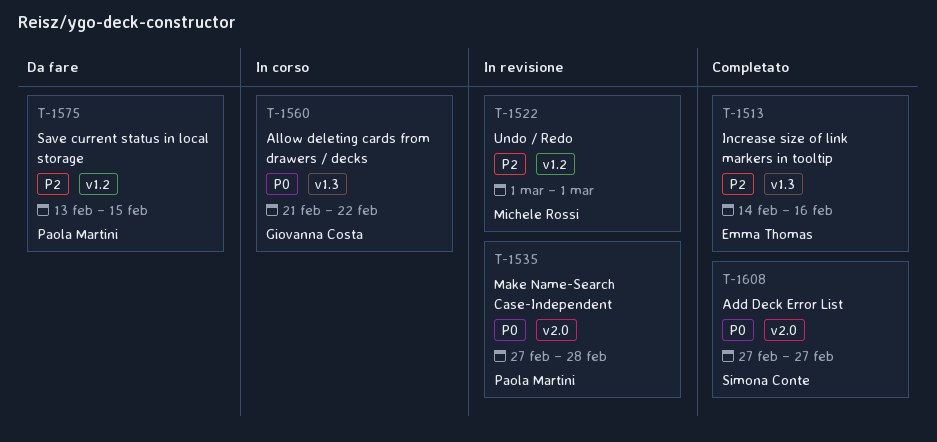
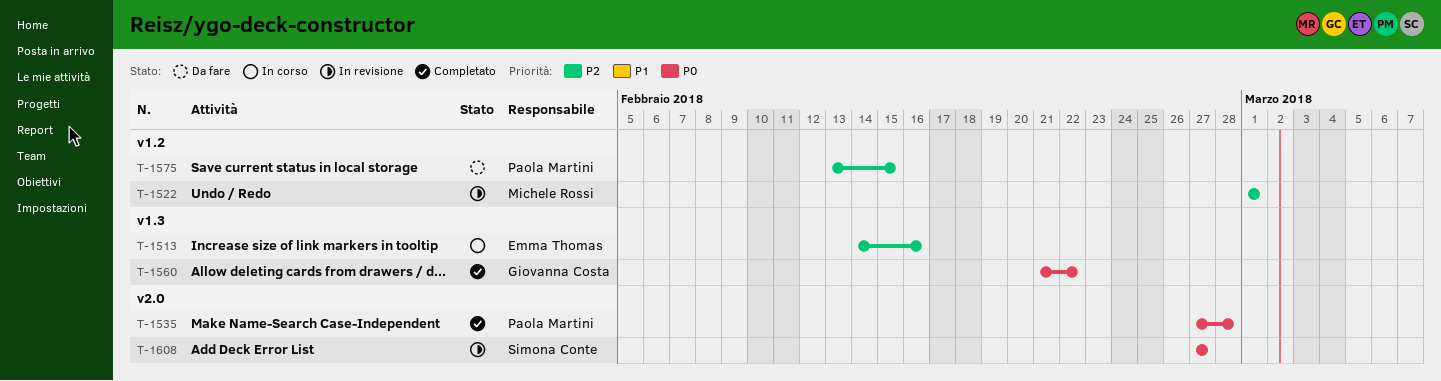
T-1513, status: Completato -> In corso
T-1535, status: In revisione -> Completato
T-1560, status: In corso -> Completato
T-1608, status: Completato -> In revisione

